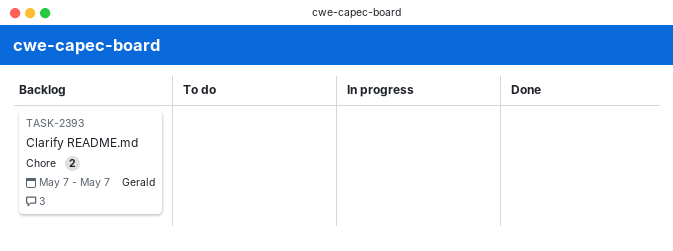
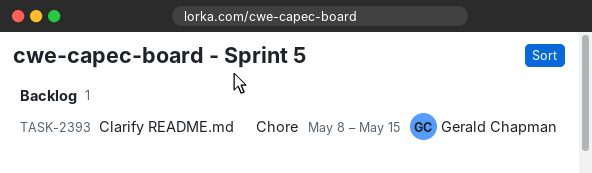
TASK-2393, start: May 7 -> May 8
TASK-2393, due: May 7 -> May 15

